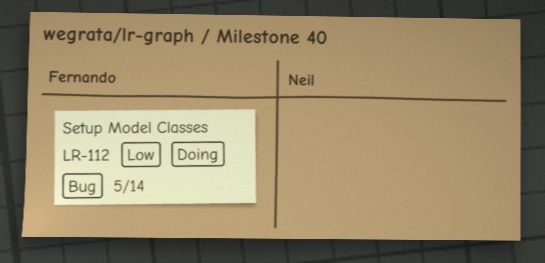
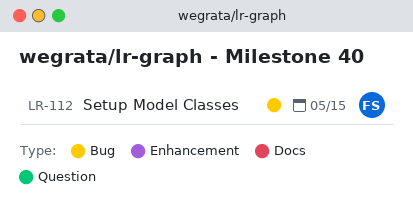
LR-112, due: May 14 -> May 15

